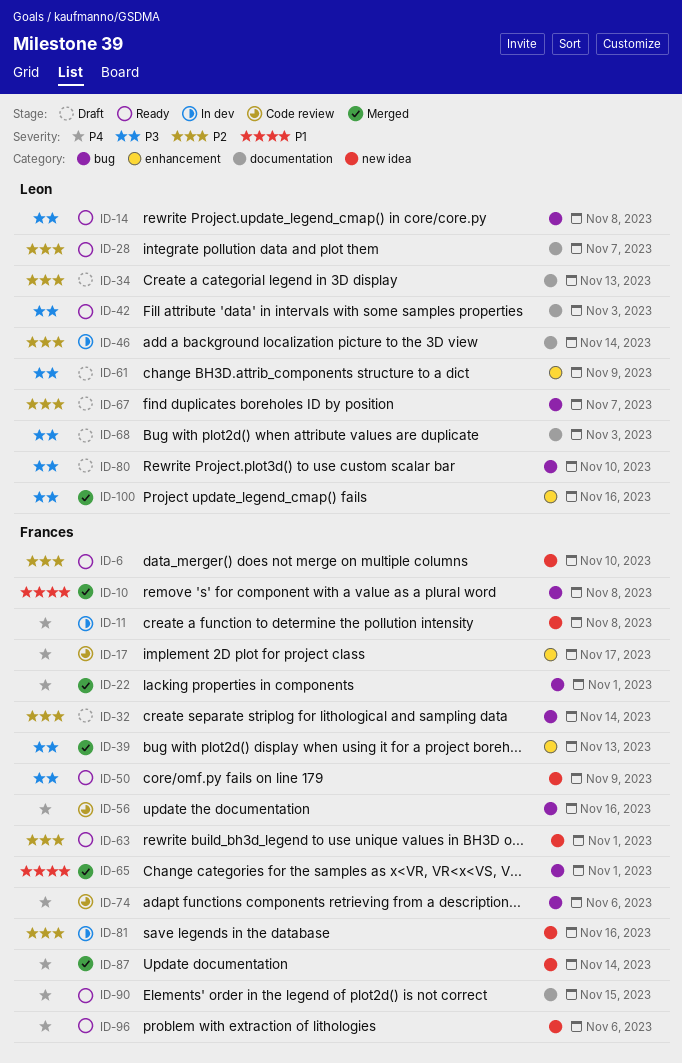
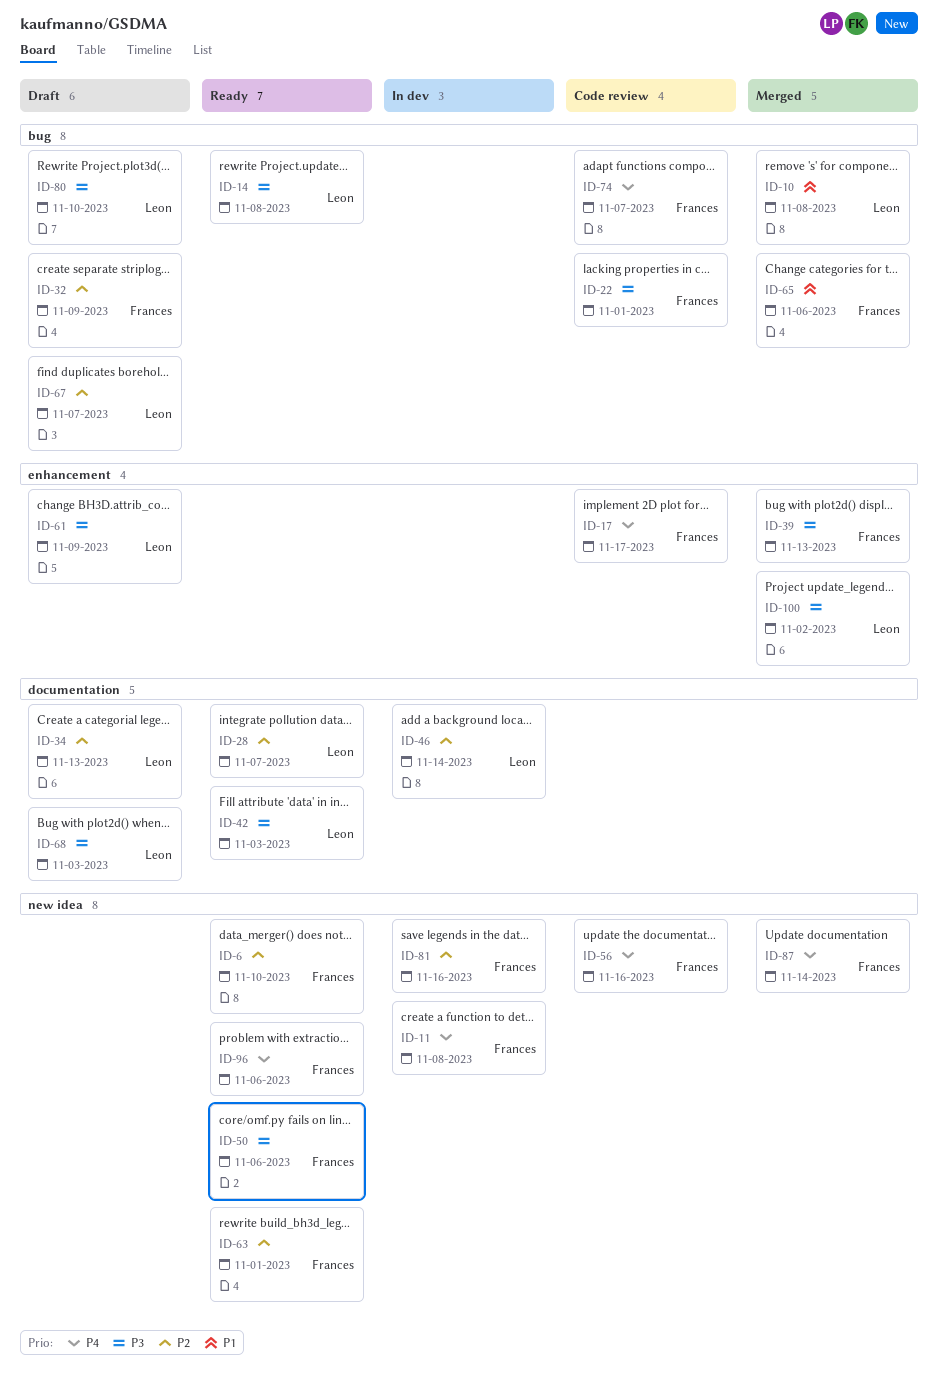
ID-10, owner: Frances -> Leon
ID-22, status: Merged -> Code review
ID-22, priority: P4 -> P3
ID-32, due: Nov 14 -> Nov 9
ID-50, due: Nov 9 -> Nov 6
ID-56, label: bug -> new idea
ID-65, due: Nov 1 -> Nov 6
ID-74, due: Nov 6 -> Nov 7
ID-90: present -> none
ID-100, due: Nov 16 -> Nov 2

